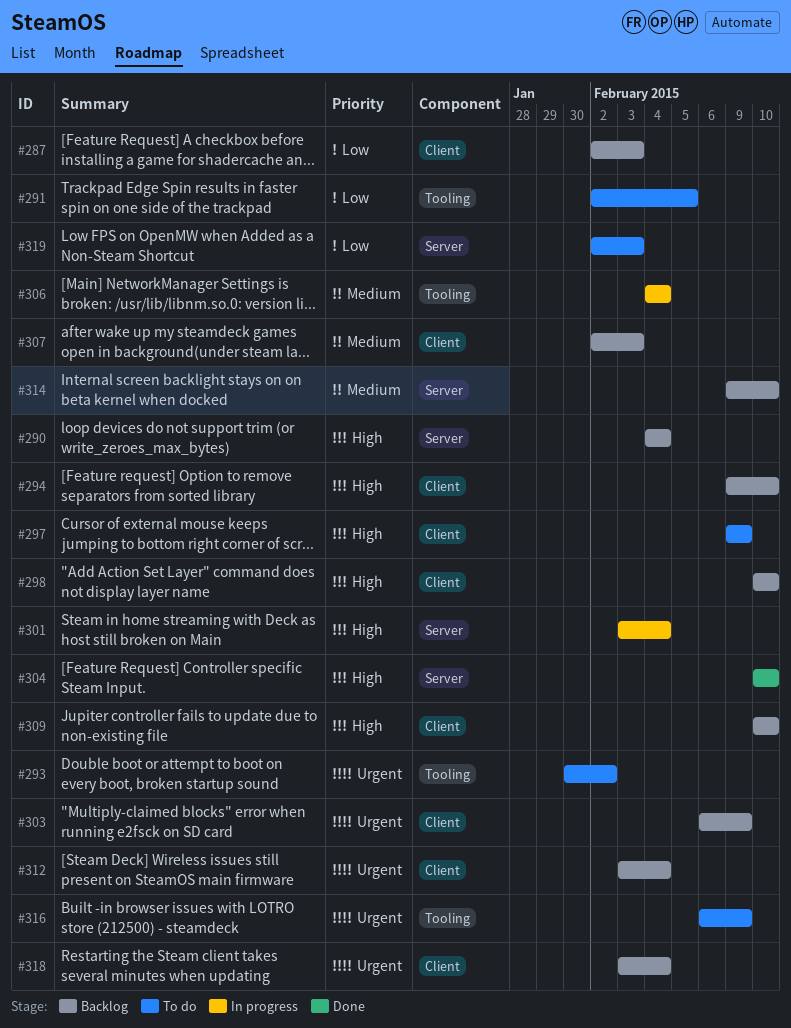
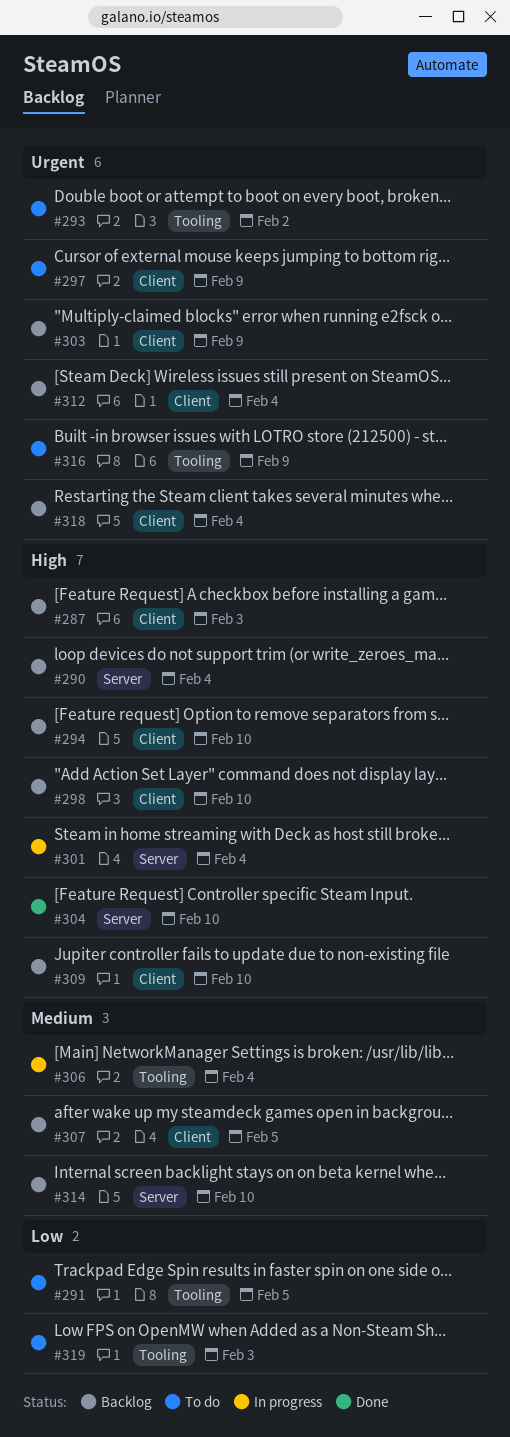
#287, priority: Low -> High
#297, priority: High -> Urgent
#307, due: Feb 3 -> Feb 5
#319, label: Server -> Tooling

